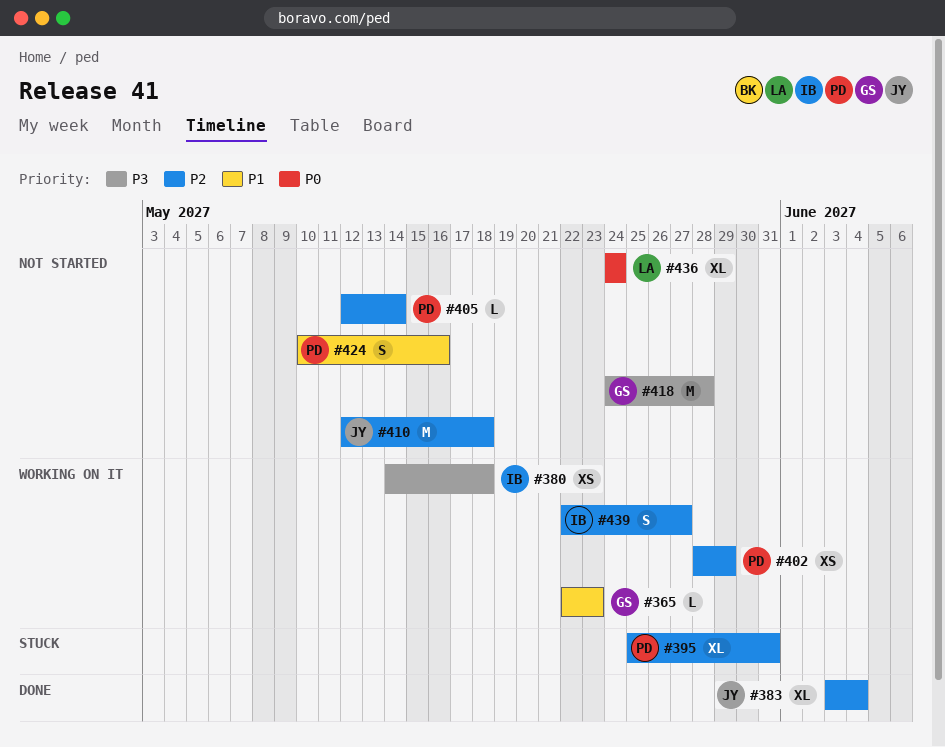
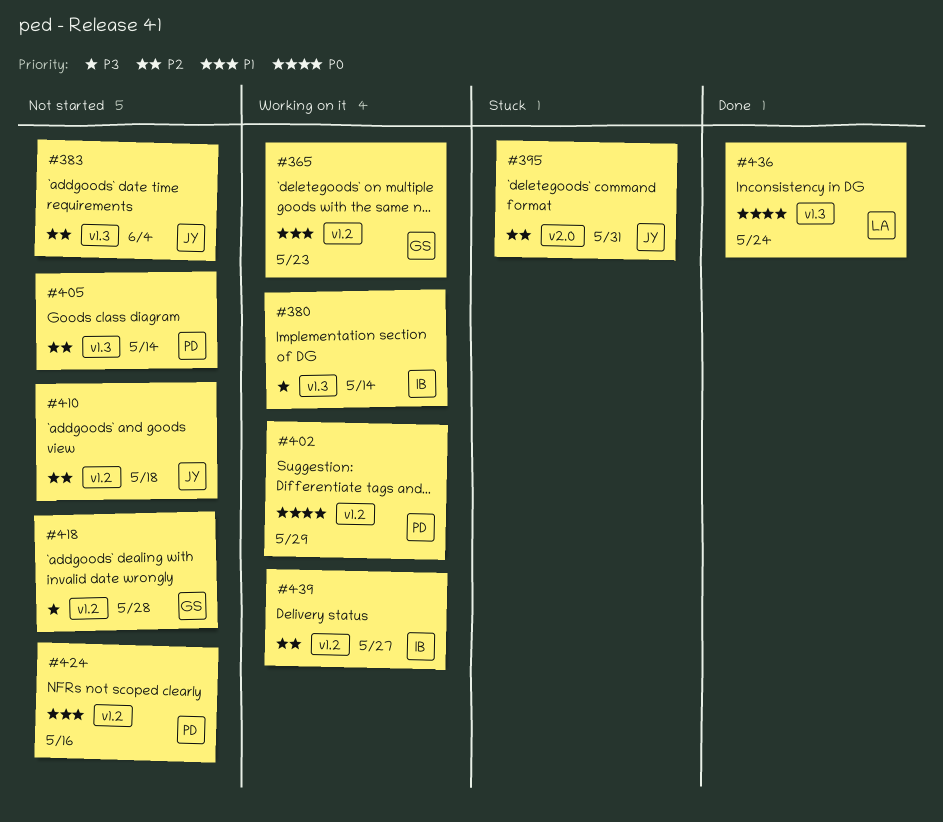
#380, due: May 18 -> May 14
#383, status: Done -> Not started
#395, owner: PD -> JY
#402, priority: P2 -> P0
#436, status: Not started -> Done

